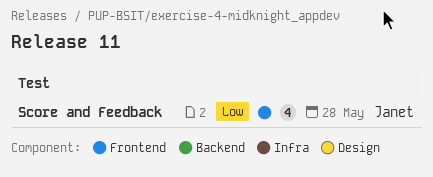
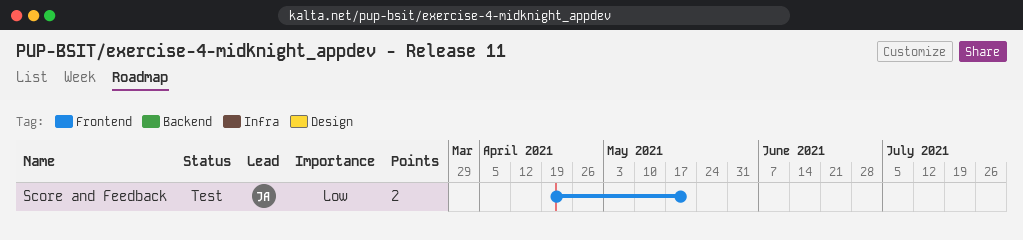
Score and Feedback, estimate: 4 -> 2
Score and Feedback, due: May 28 -> May 21

